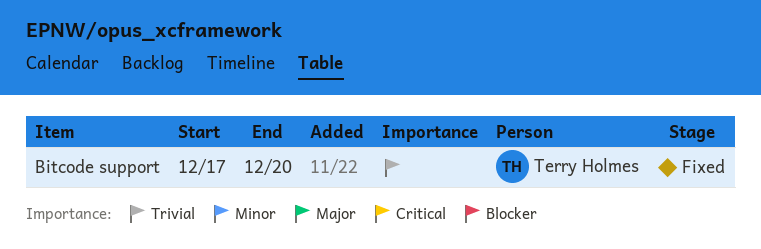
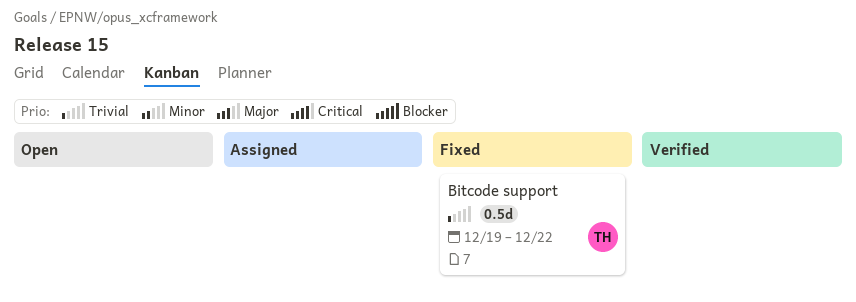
Bitcode support, start: Dec 17 -> Dec 19
Bitcode support, due: Dec 20 -> Dec 22

